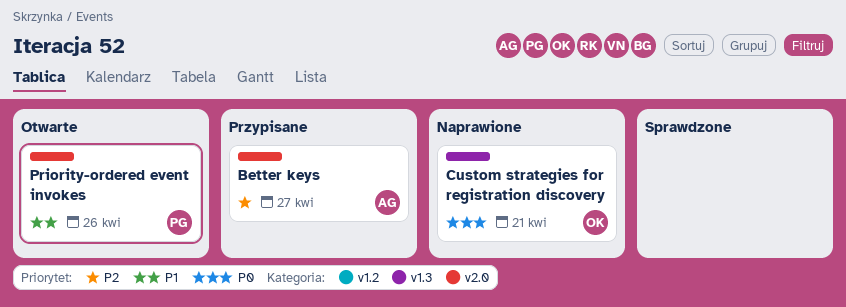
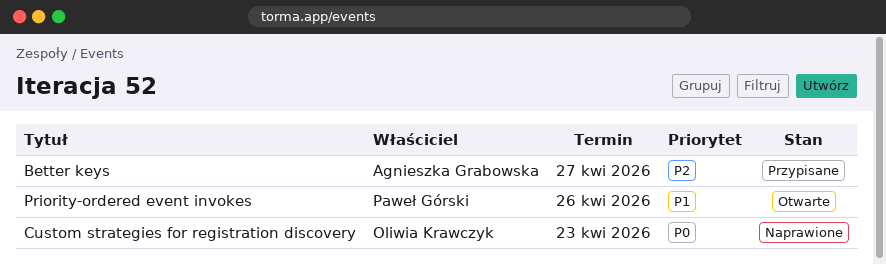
Custom strategies for registration discovery, due: Apr 21 -> Apr 23

